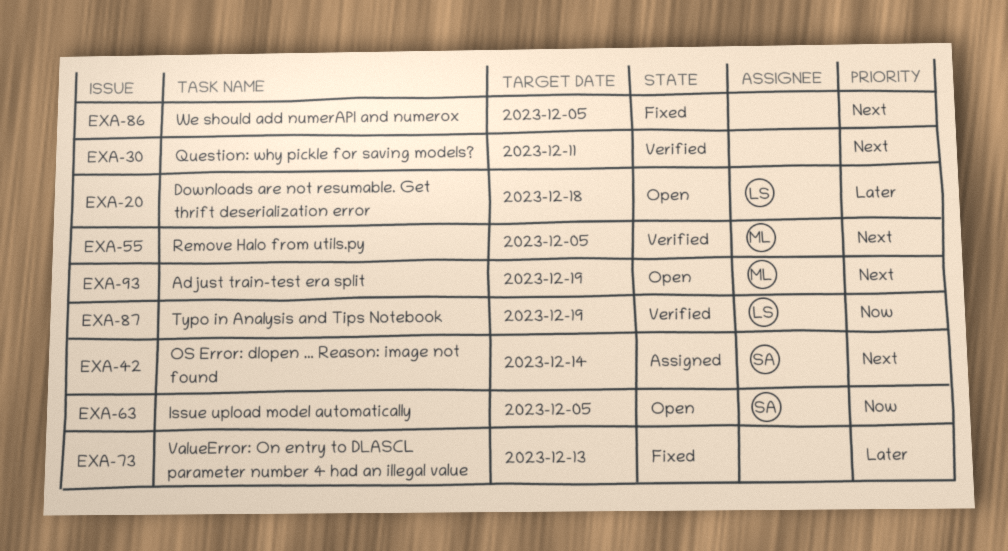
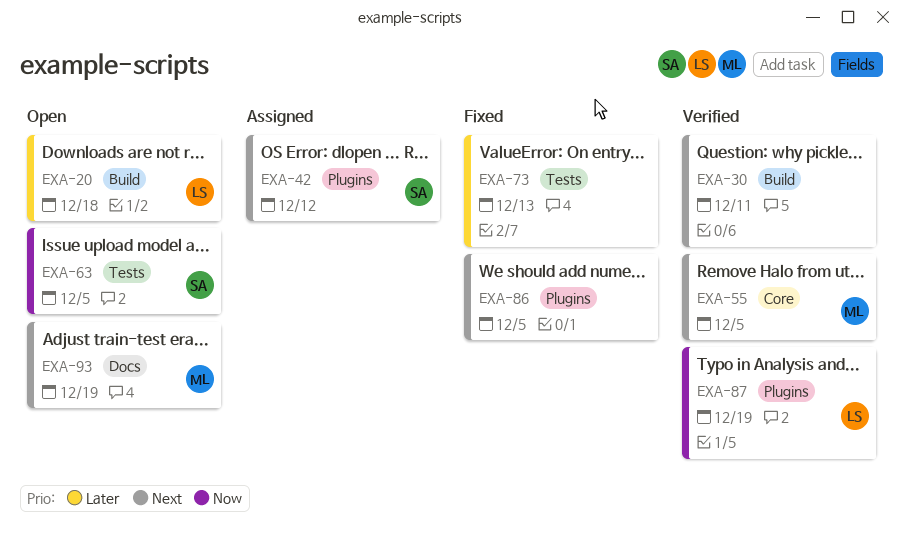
EXA-42, due: Dec 14 -> Dec 12

